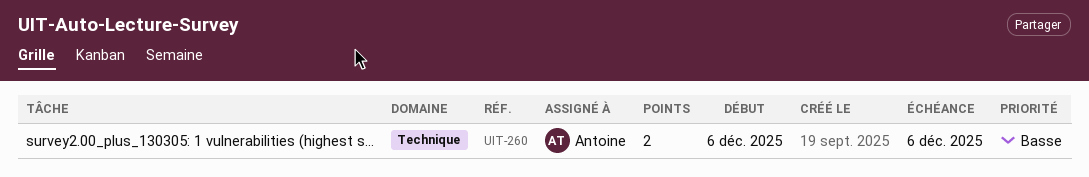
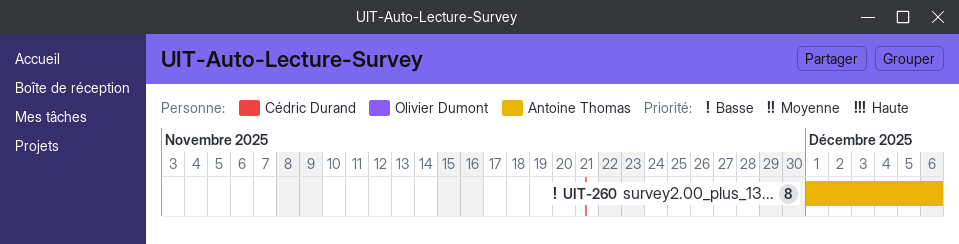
UIT-260, estimate: 2 -> 8
UIT-260, start: Dec 6 -> Dec 1

